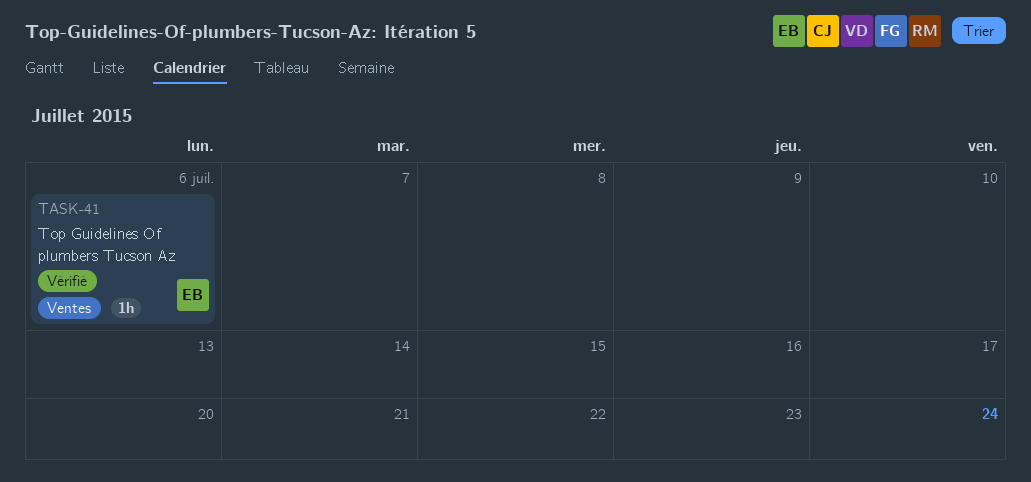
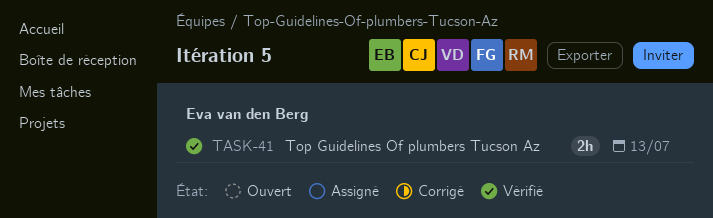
TASK-41, estimate: 1h -> 2h
TASK-41, due: Jul 6 -> Jul 13

